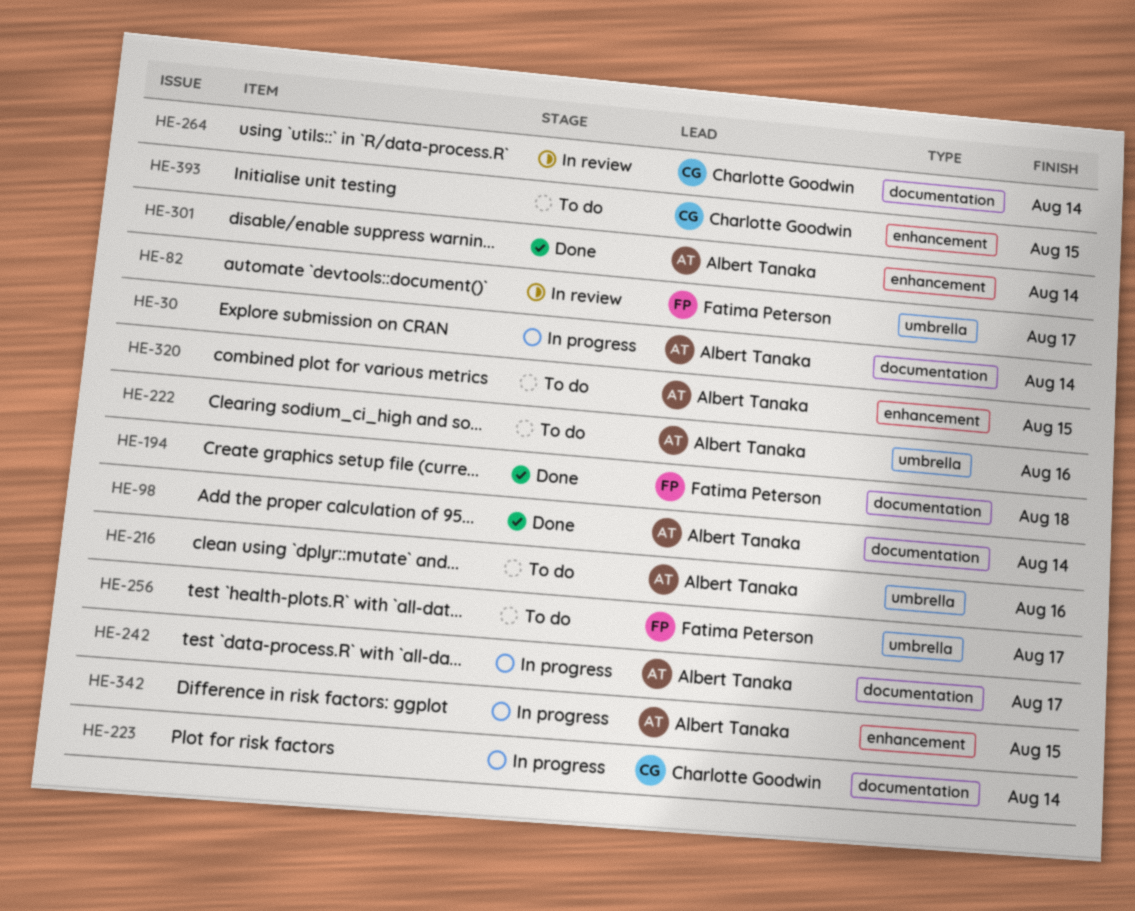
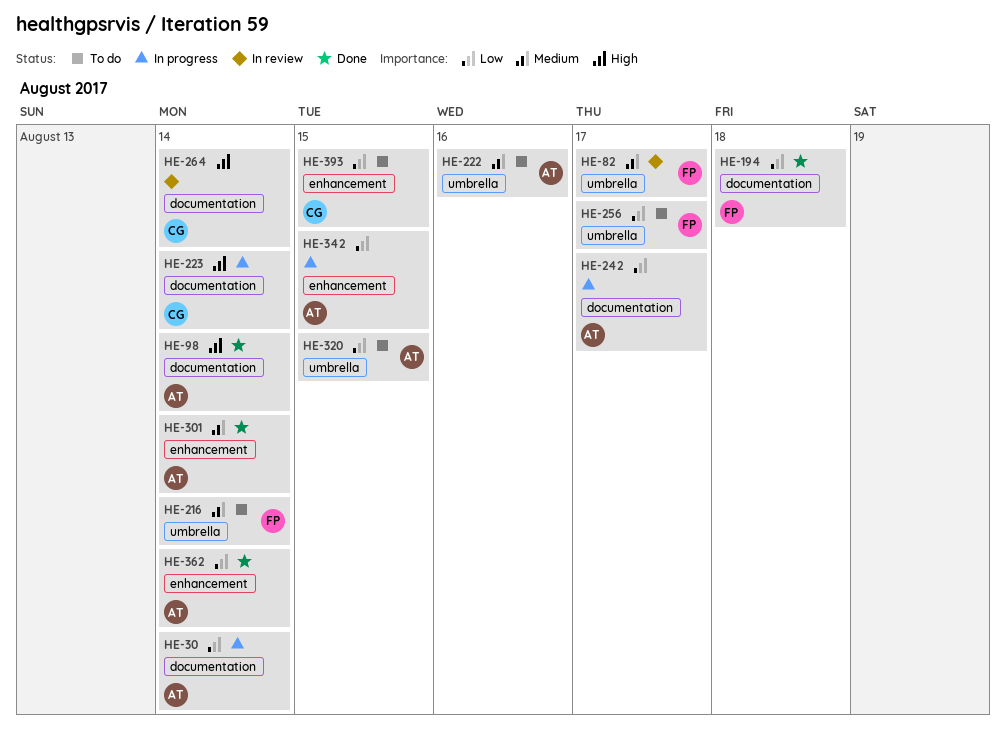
HE-216, owner: Albert Tanaka -> Fatima Peterson
HE-216, due: Aug 16 -> Aug 14
HE-320, label: enhancement -> umbrella
HE-362: none -> present

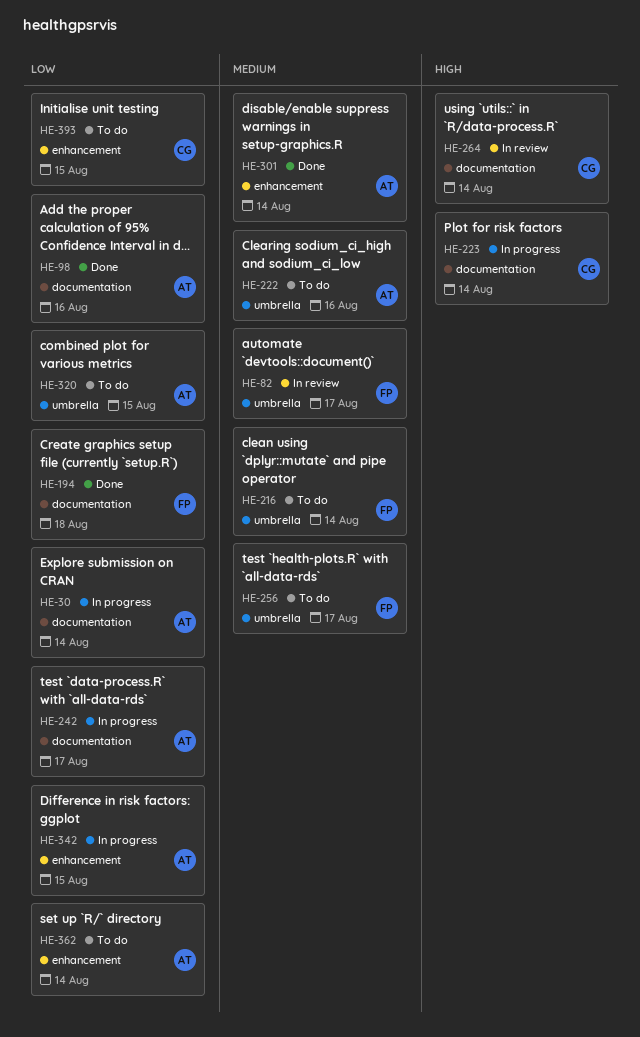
HE-98, priority: High -> Low
HE-98, due: Aug 14 -> Aug 16
HE-256, priority: Low -> Medium
HE-362, status: Done -> To do

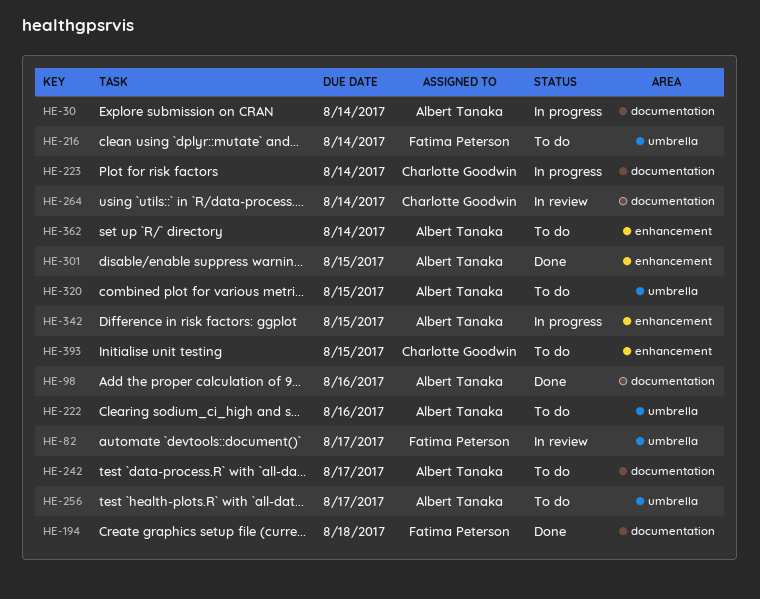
HE-242, status: In progress -> To do
HE-256, owner: Fatima Peterson -> Albert Tanaka
HE-301, due: Aug 14 -> Aug 15

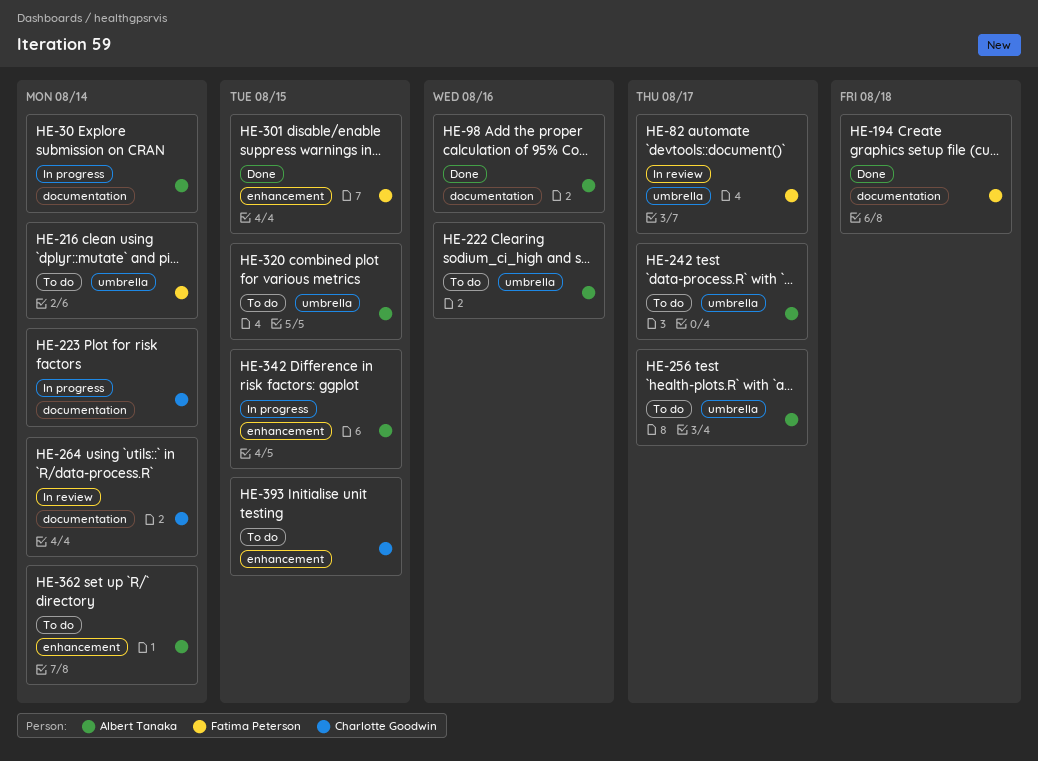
HE-242, label: documentation -> umbrella
HE-301, owner: Albert Tanaka -> Fatima Peterson

